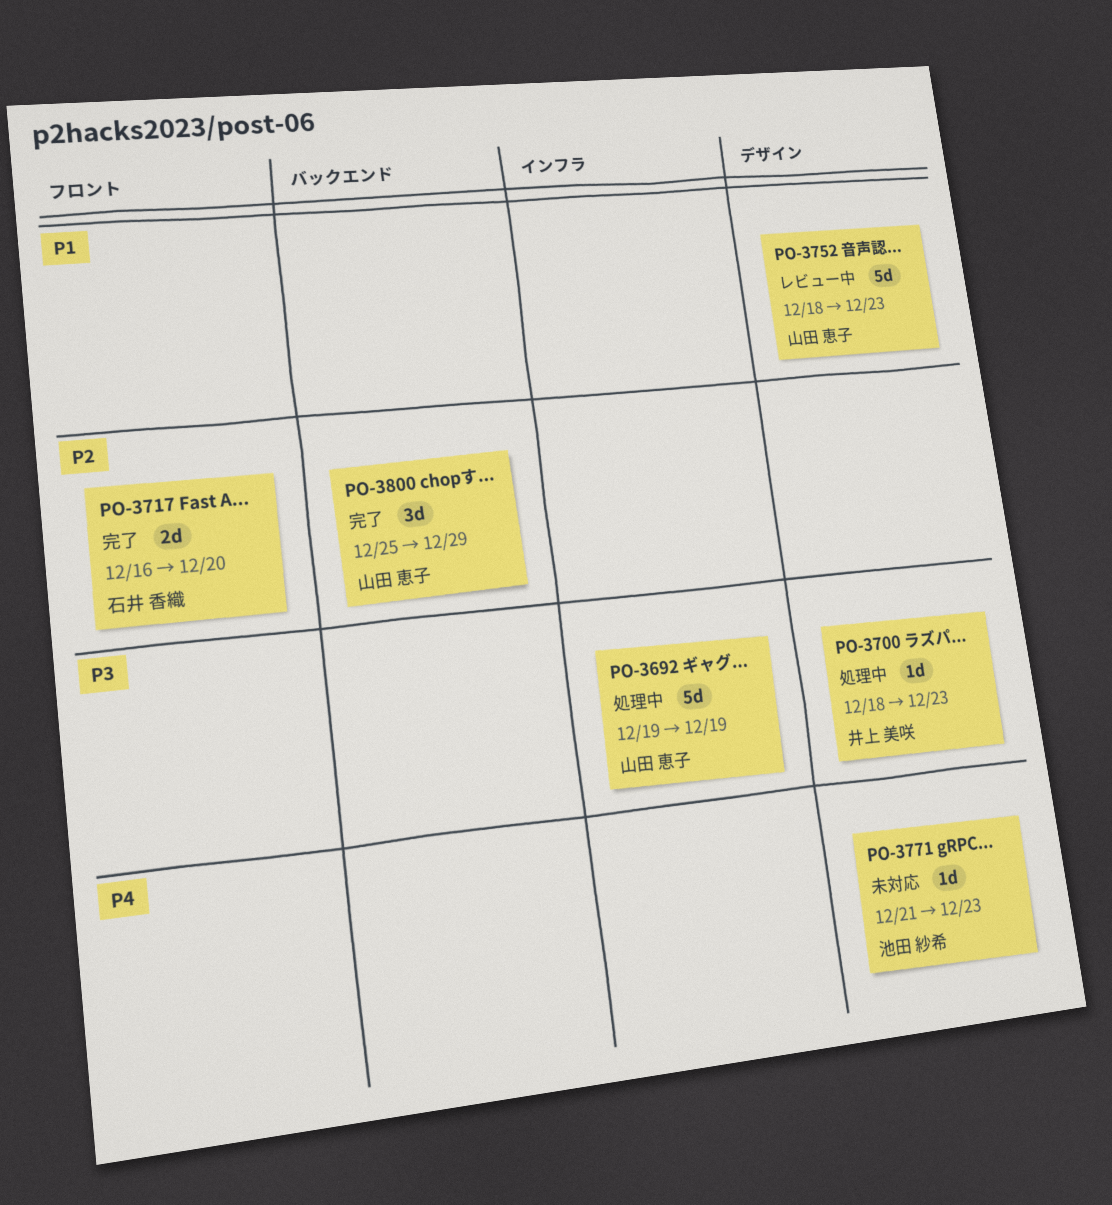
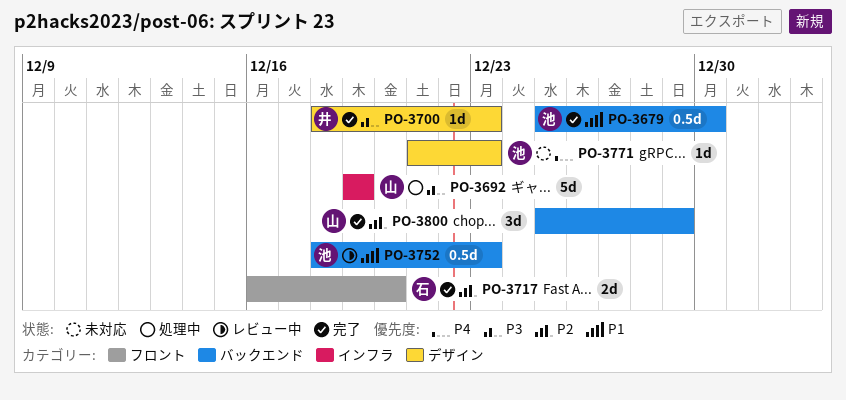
PO-3679: none -> present
PO-3700, status: 処理中 -> 完了
PO-3752, owner: 山田 恵子 -> 池田 紗希
PO-3752, label: デザイン -> バックエンド
PO-3752, estimate: 5d -> 0.5d

